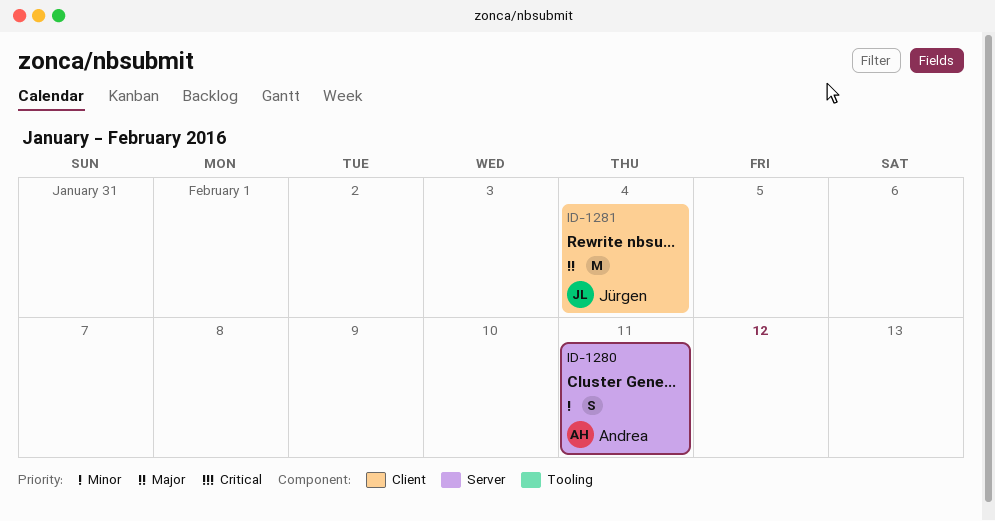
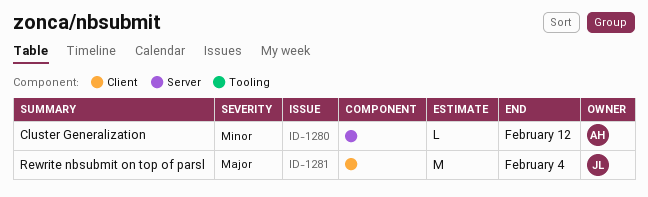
ID-1280, estimate: S -> L
ID-1280, due: Feb 11 -> Feb 12

